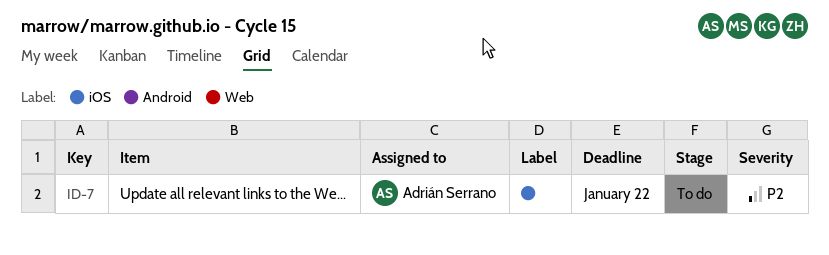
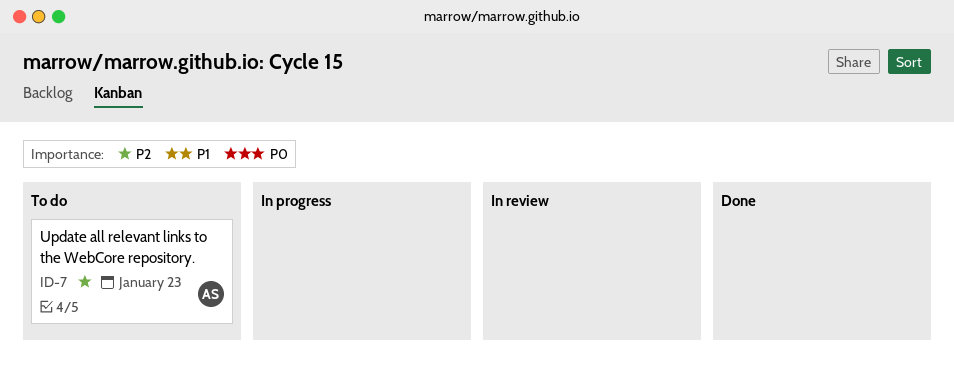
ID-7, due: Jan 22 -> Jan 23

